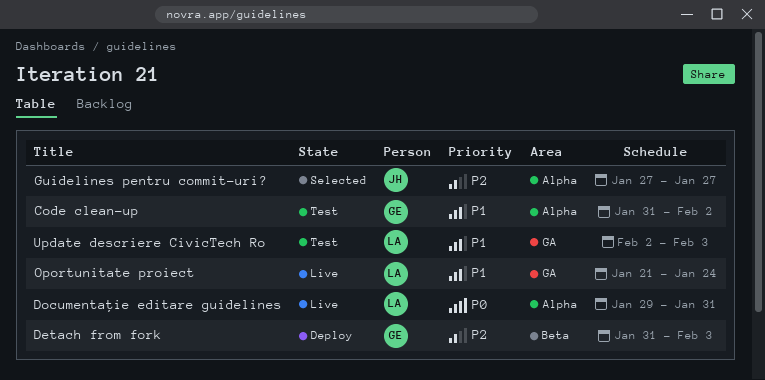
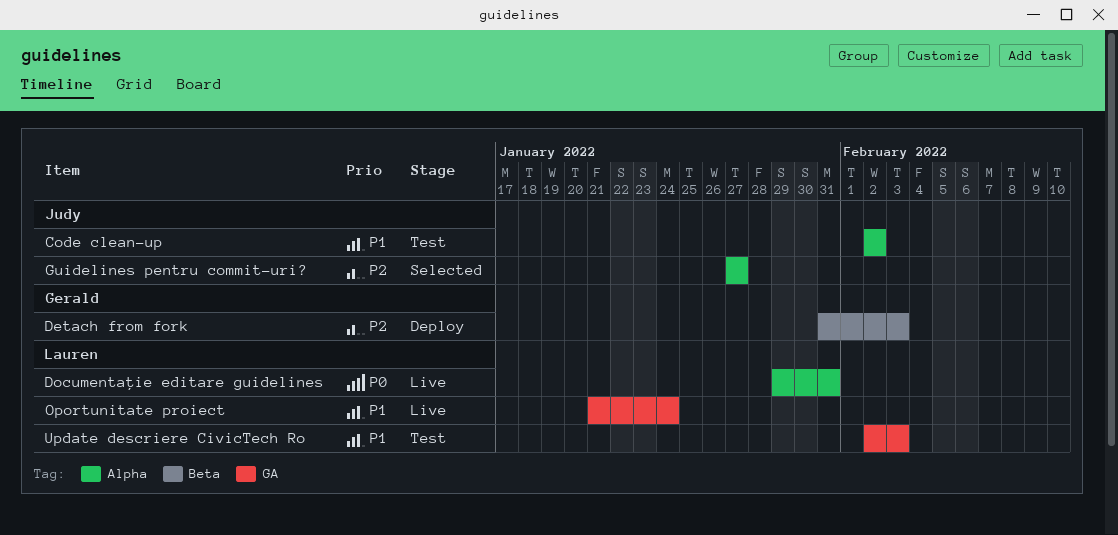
Code clean-up, owner: Gerald -> Judy
Code clean-up, start: Jan 31 -> Feb 2

